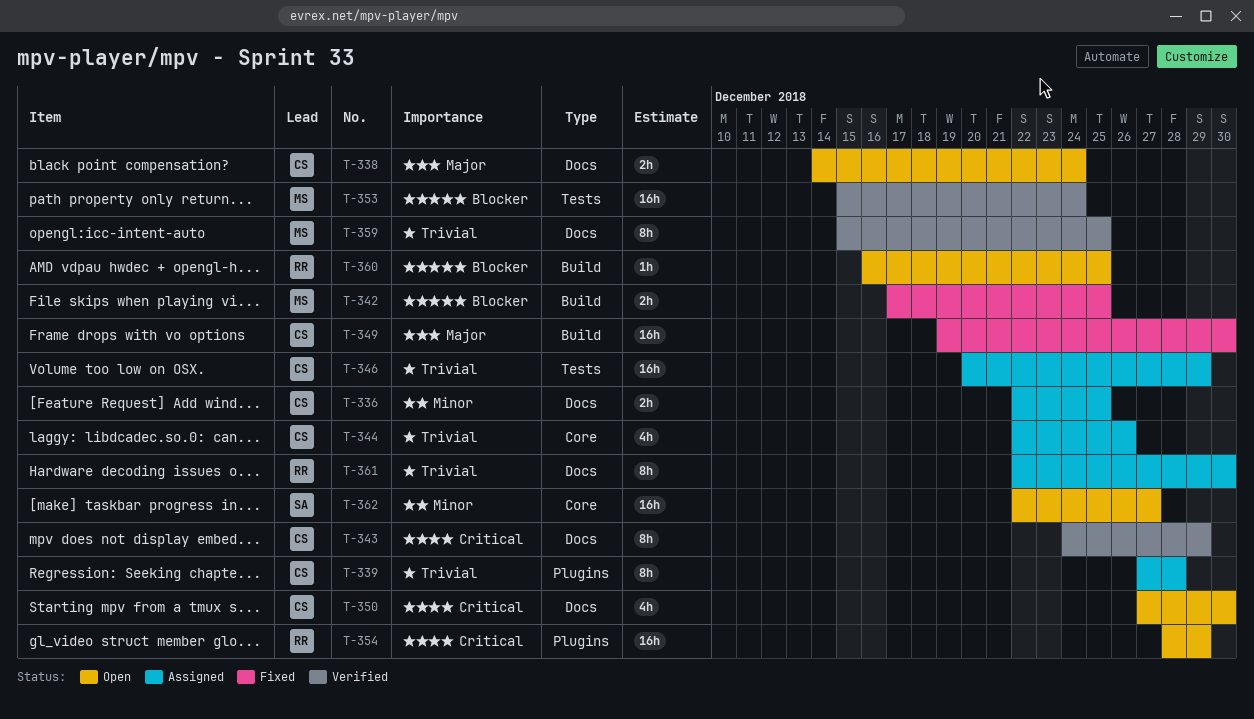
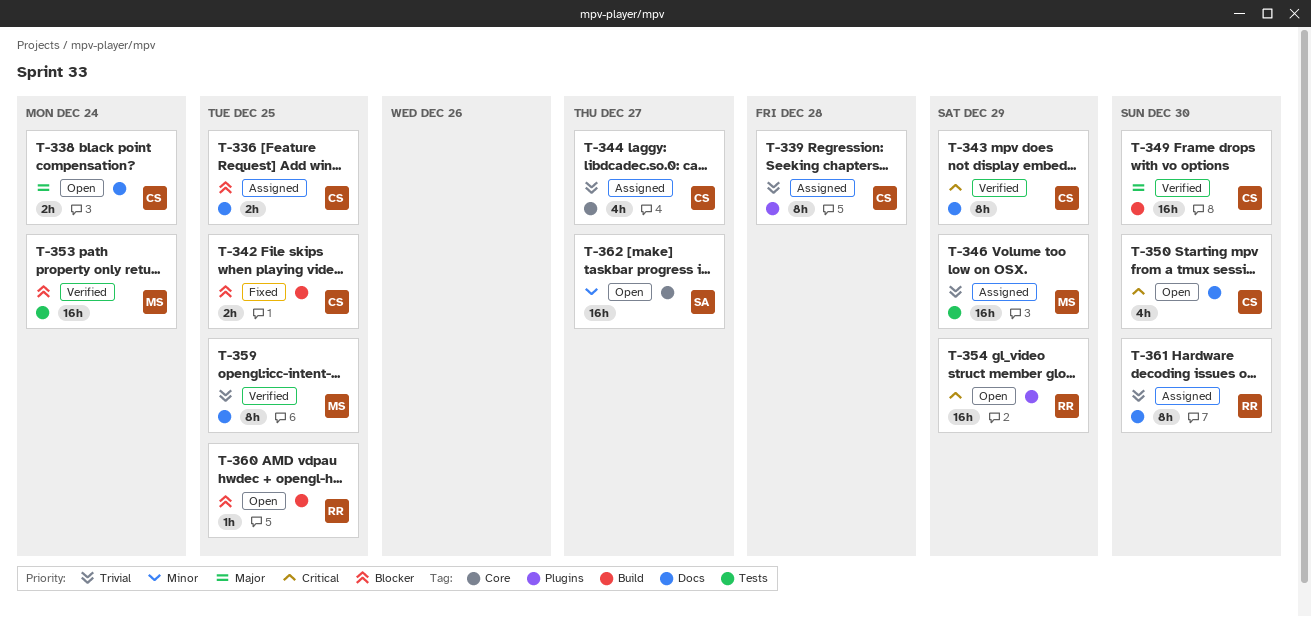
T-336, priority: Minor -> Blocker
T-342, owner: MS -> CS
T-344, due: Dec 26 -> Dec 27
T-346, owner: CS -> MS
T-349, status: Fixed -> Verified

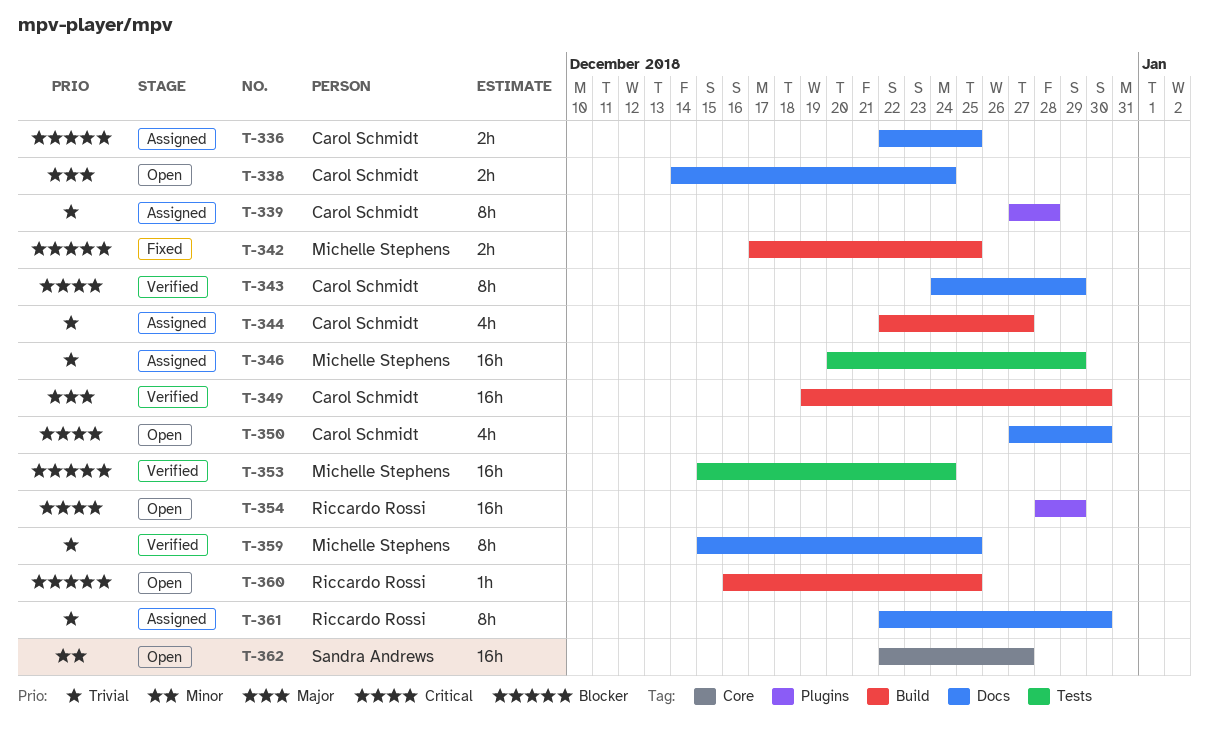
T-342, owner: Carol Schmidt -> Michelle Stephens
T-344, label: Core -> Build

